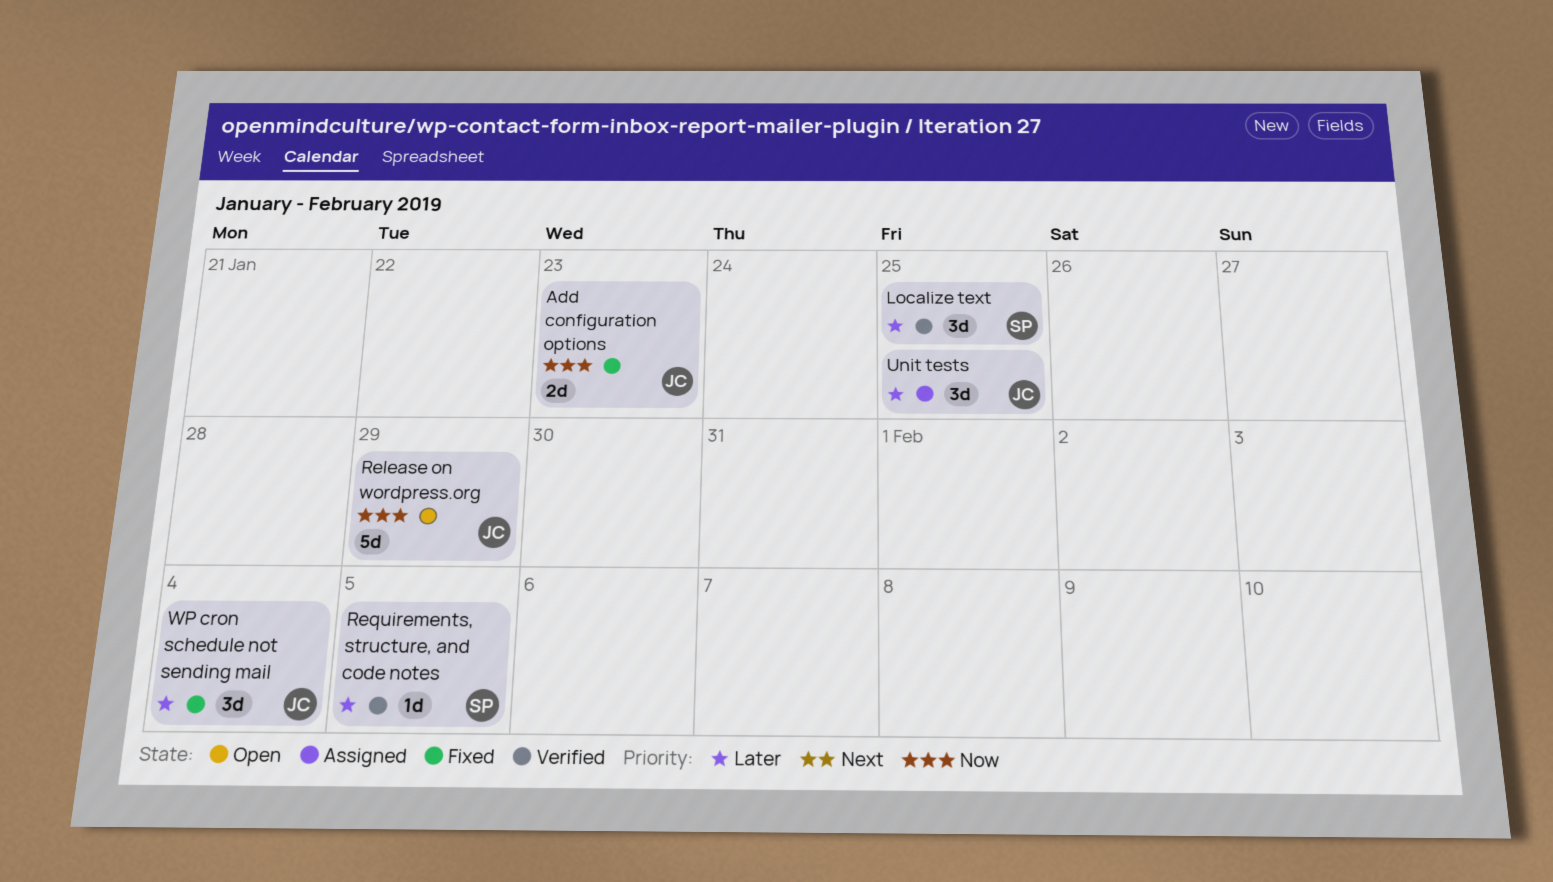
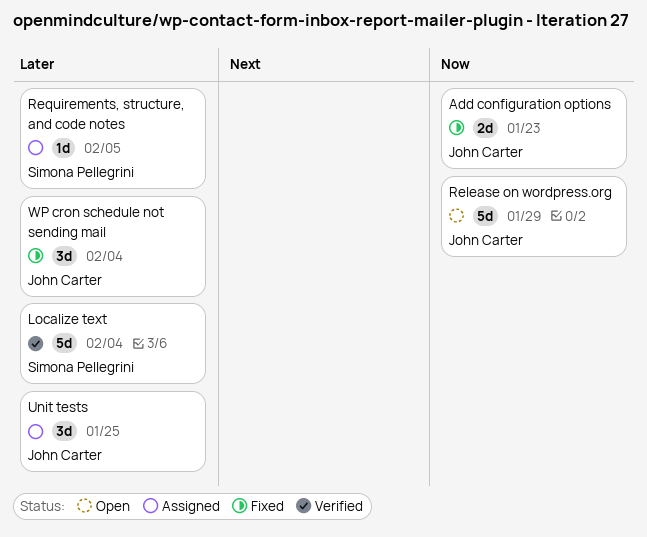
Localize text, estimate: 3d -> 5d
Localize text, due: Jan 25 -> Feb 4
Requirements, structure, and code notes, status: Verified -> Assigned

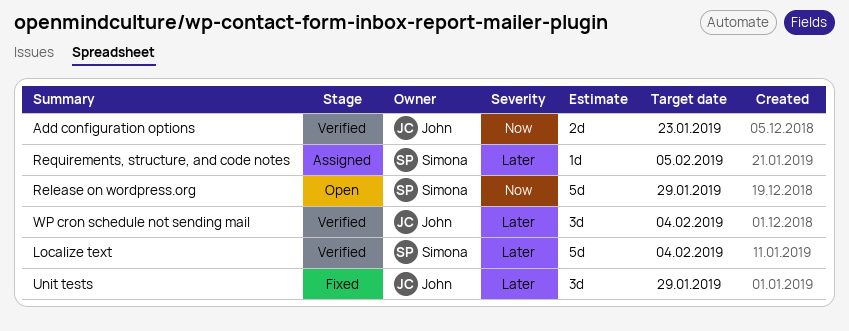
Add configuration options, status: Fixed -> Verified
Release on wordpress.org, owner: John Carter -> Simona Pellegrini
Unit tests, status: Assigned -> Fixed
Unit tests, due: Jan 25 -> Jan 29
WP cron schedule not sending mail, status: Fixed -> Verified

